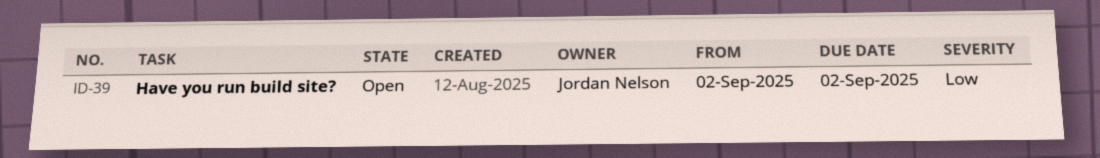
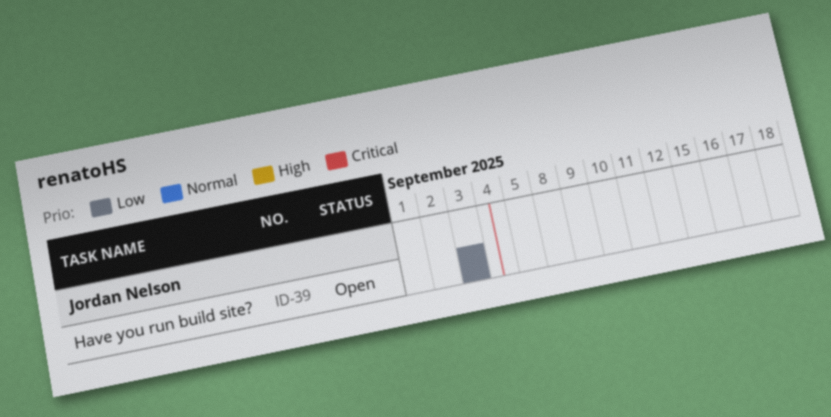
ID-39, start: Sep 2 -> Sep 3
ID-39, due: Sep 2 -> Sep 3

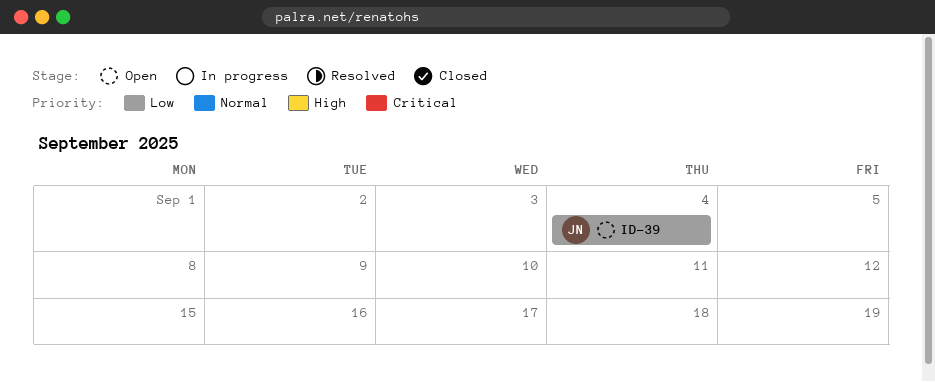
ID-39, start: Sep 3 -> Sep 4
ID-39, due: Sep 3 -> Sep 4

